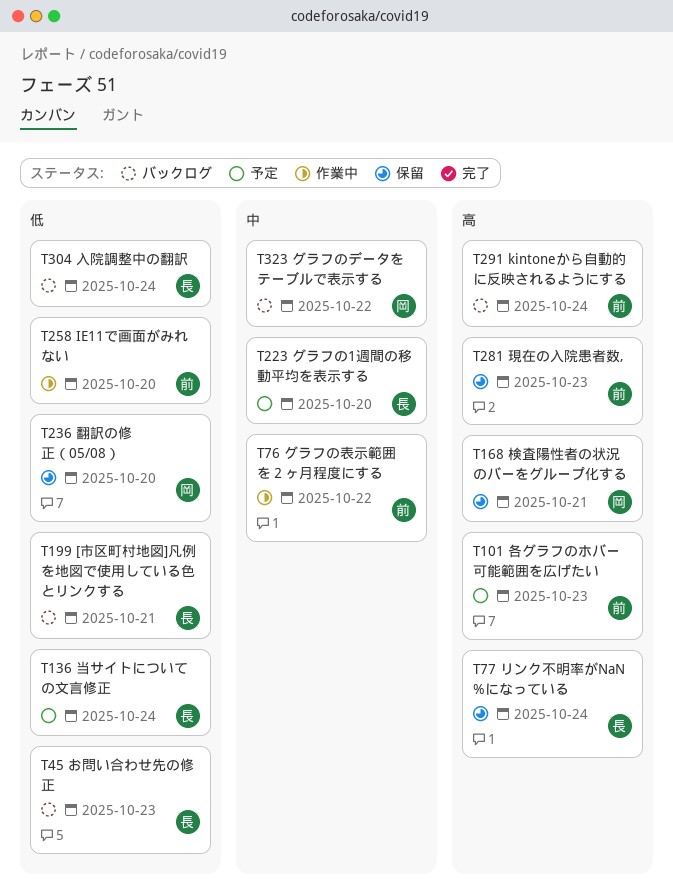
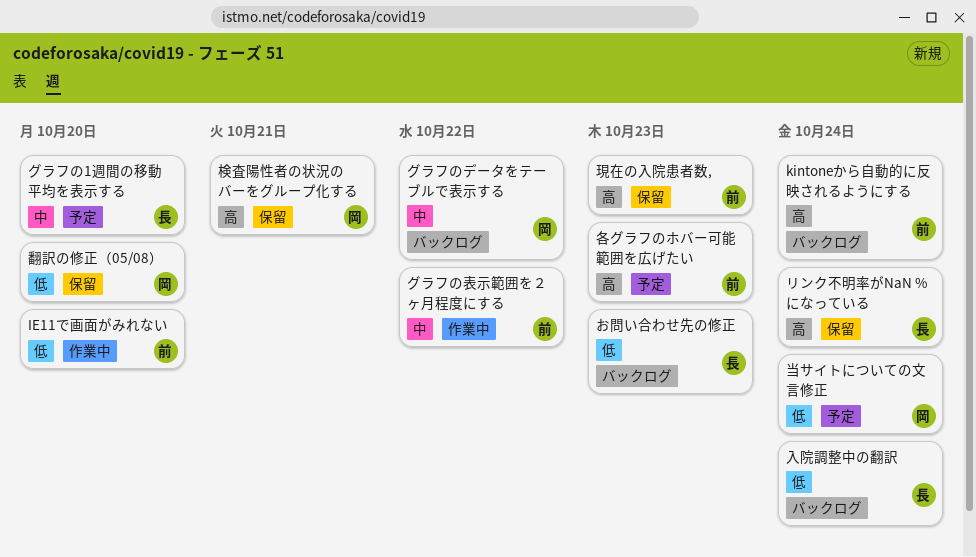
[市区町村地図]凡例を地図で使用している色とリンクする: present -> none
当サイトについての文言修正, owner: 長 -> 岡

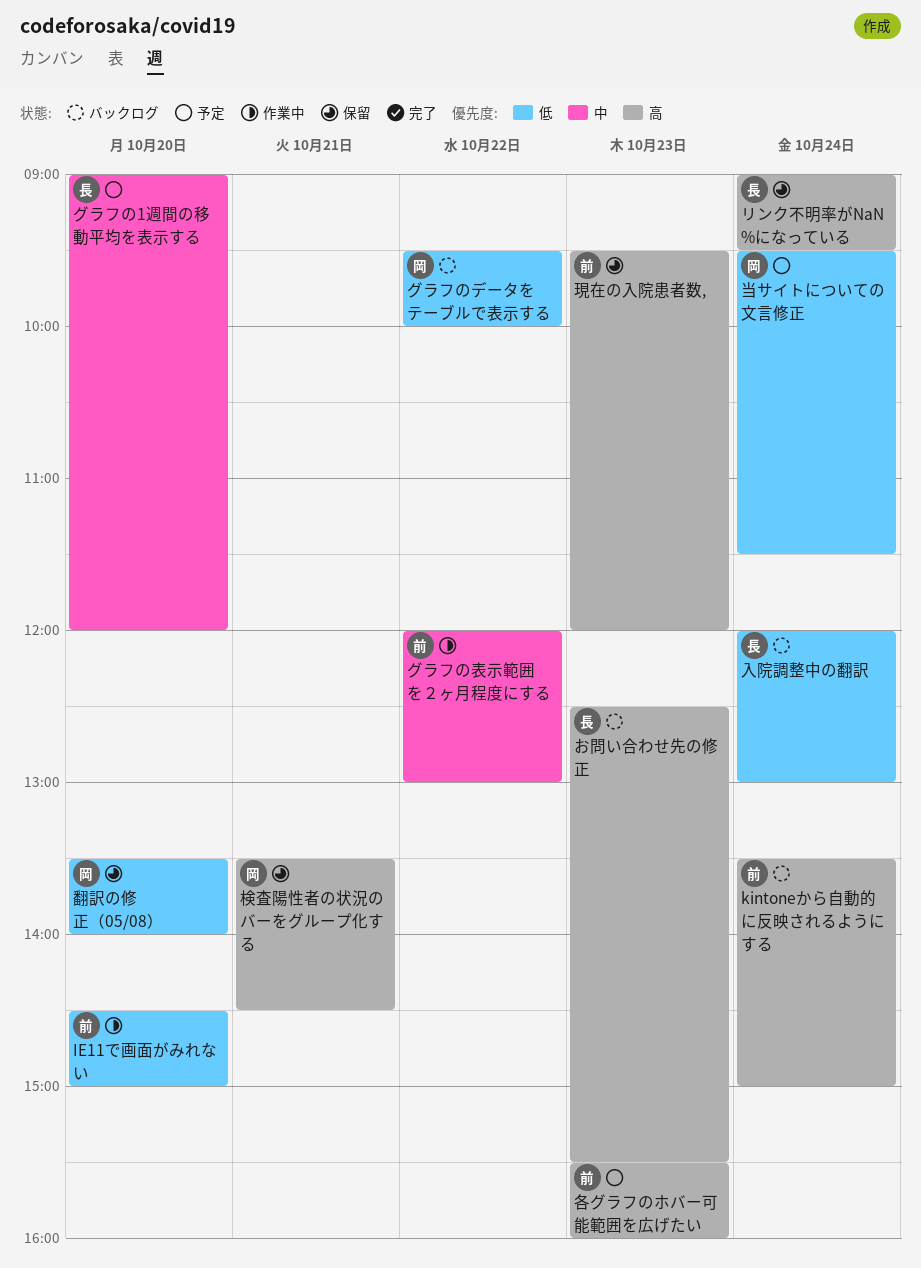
お問い合わせ先の修正, priority: 低 -> 高
グラフのデータをテーブルで表示する, priority: 中 -> 低

